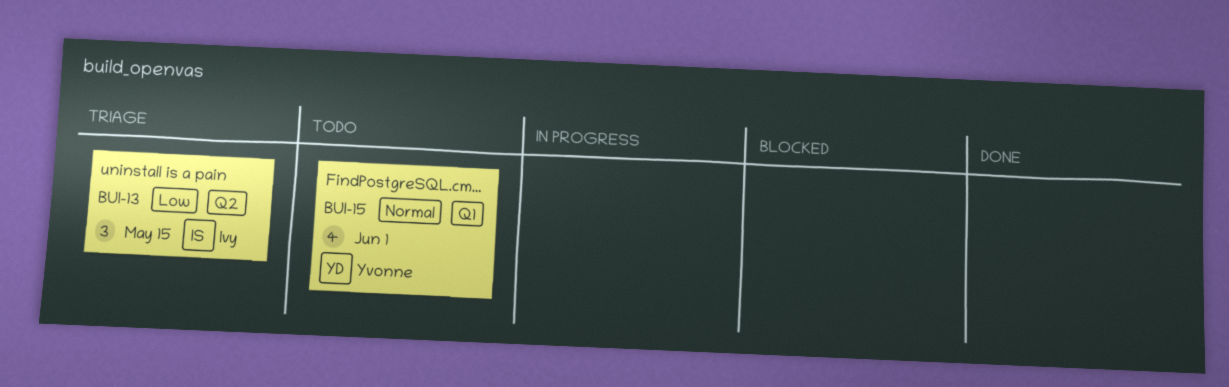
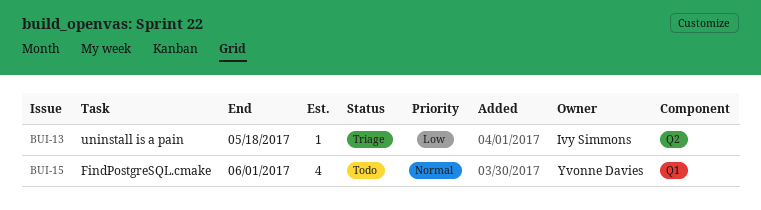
BUI-13, estimate: 3 -> 1
BUI-13, due: May 15 -> May 18

